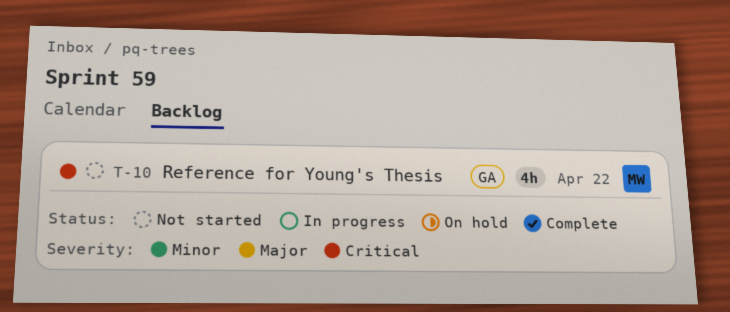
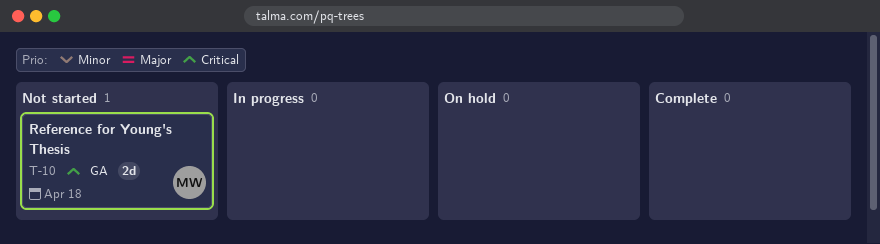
T-10, estimate: 4h -> 2d
T-10, due: Apr 22 -> Apr 18

